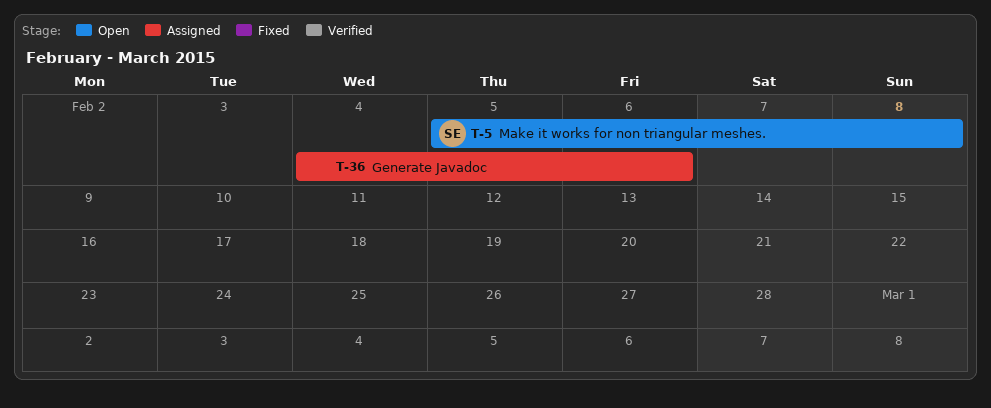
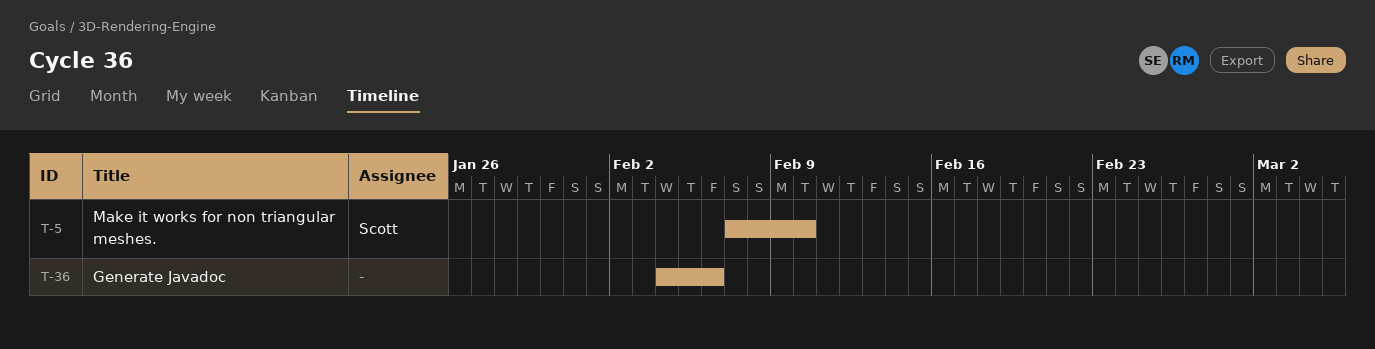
T-5, start: Feb 5 -> Feb 7
T-5, due: Feb 8 -> Feb 10

